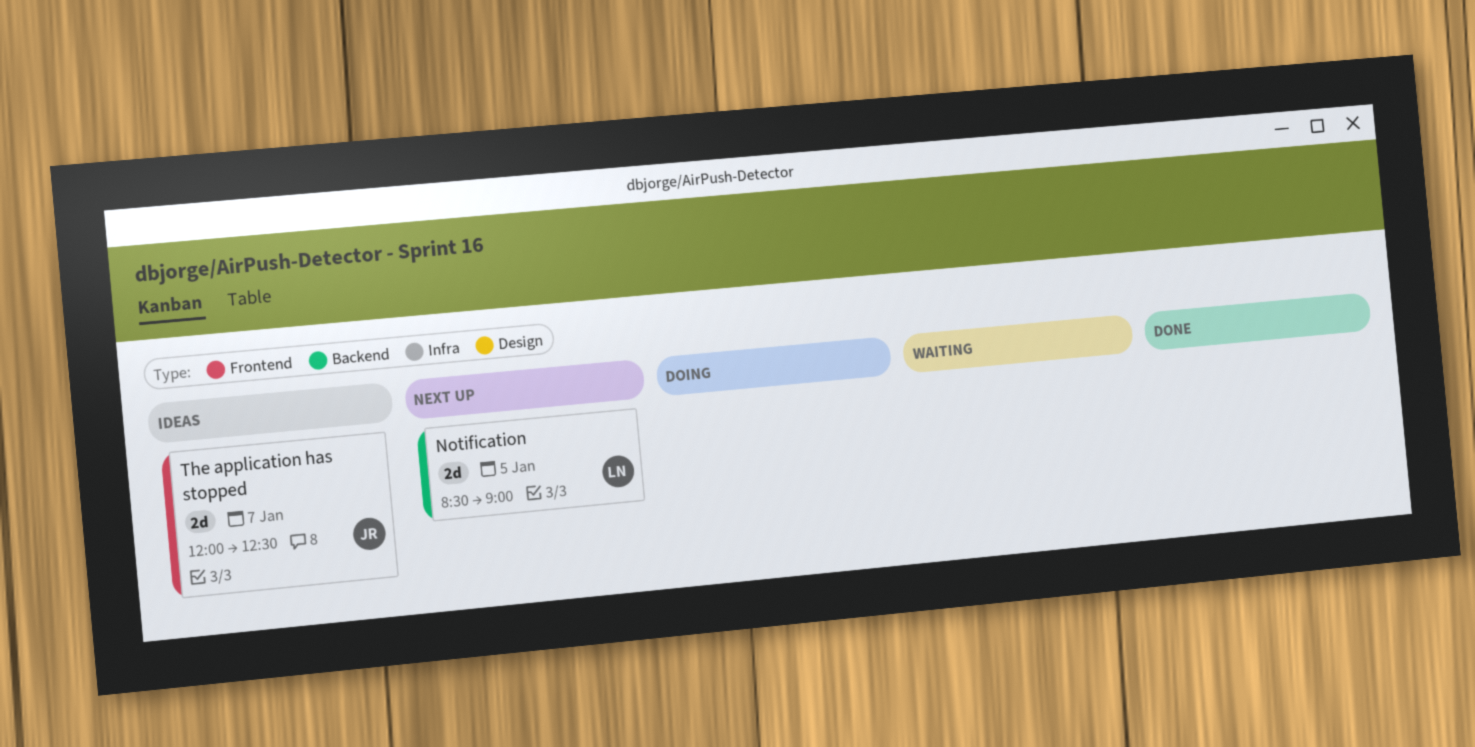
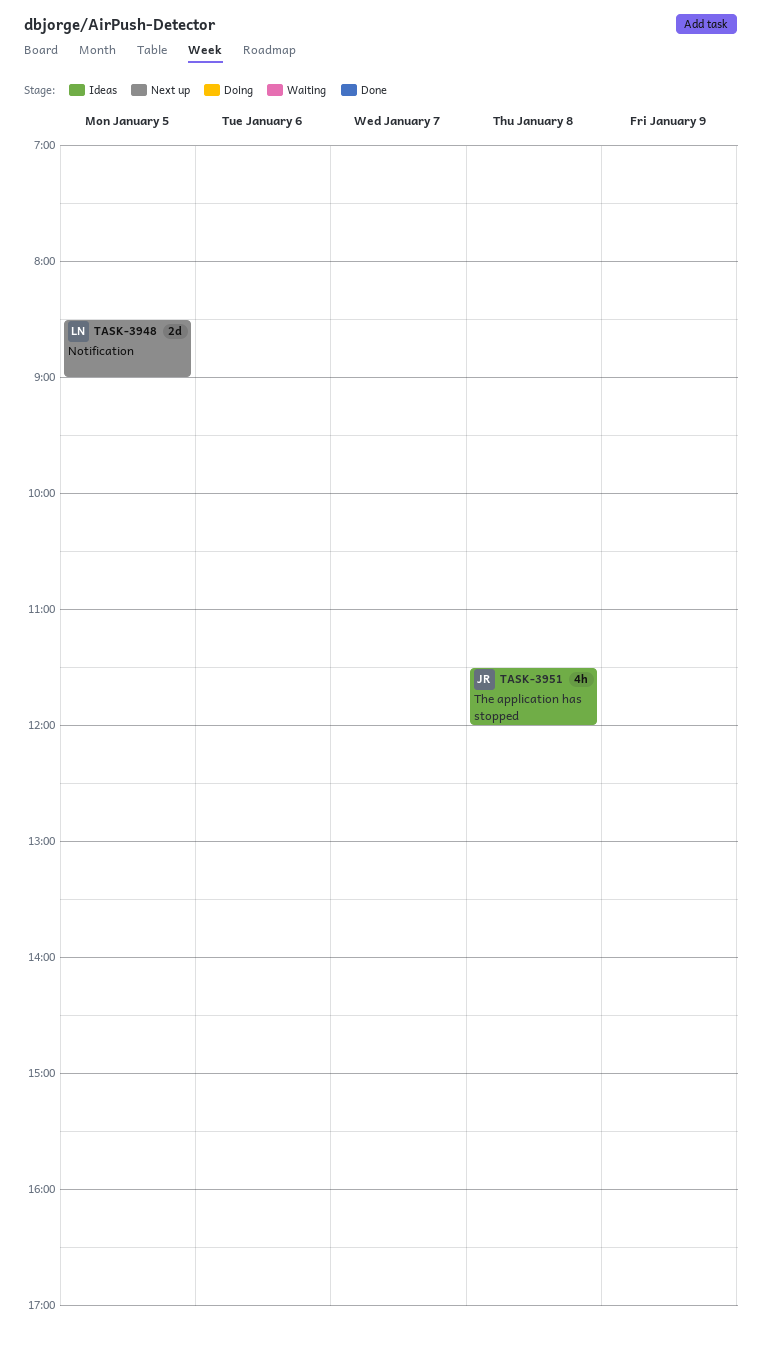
The application has stopped, estimate: 2d -> 4h
The application has stopped, day: Jan 7 -> Jan 8
The application has stopped, begins: 12:00 -> 11:30
The application has stopped, ends: 12:30 -> 12:00

